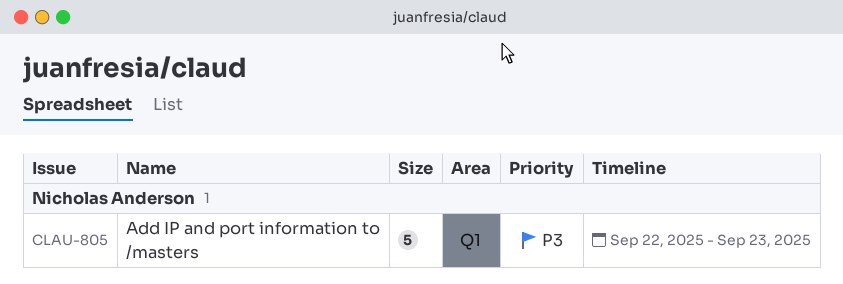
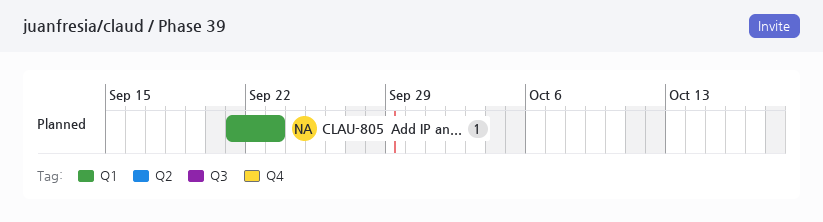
CLAU-805, estimate: 5 -> 1
CLAU-805, start: Sep 22 -> Sep 21

